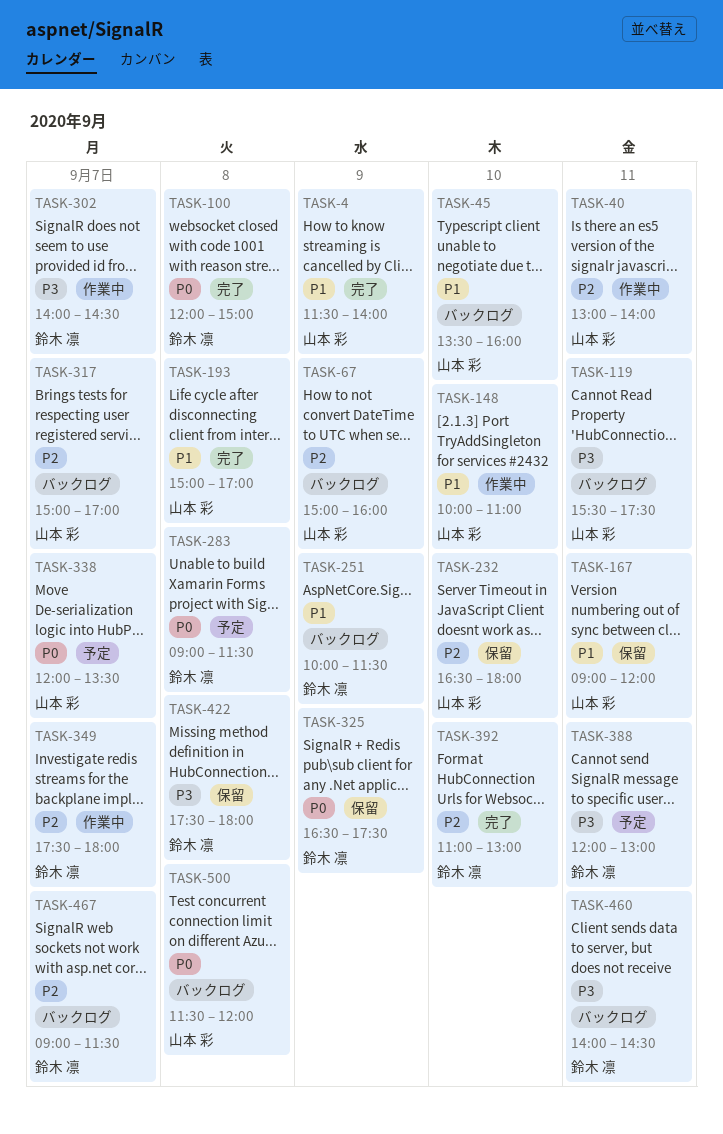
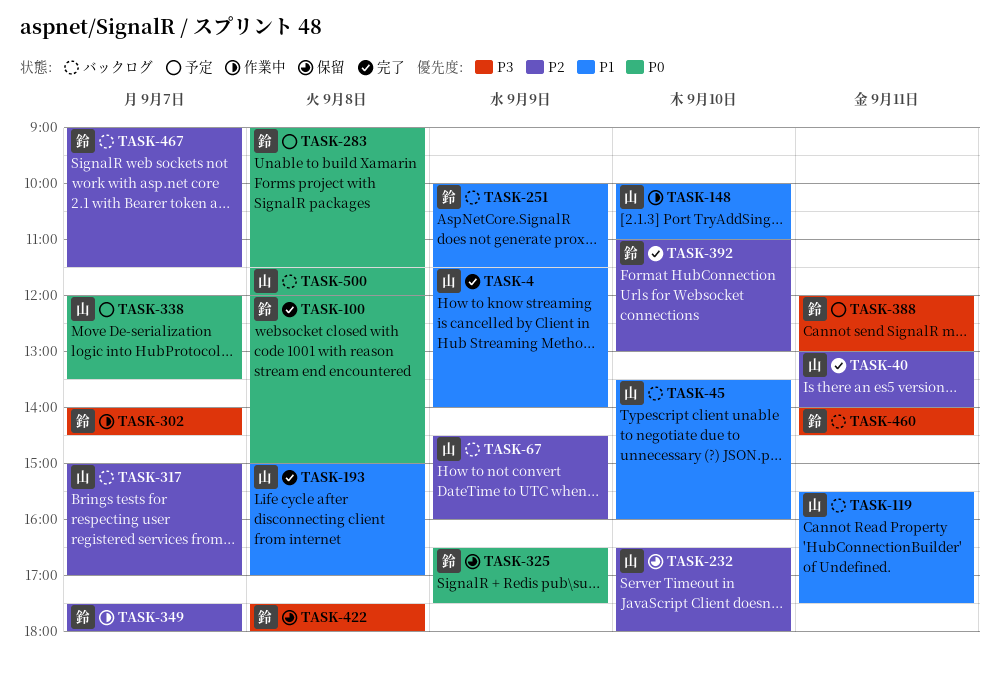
TASK-40, status: 作業中 -> 完了
TASK-67, begins: 15:00 -> 14:30
TASK-119, priority: P3 -> P1
TASK-167: present -> none

